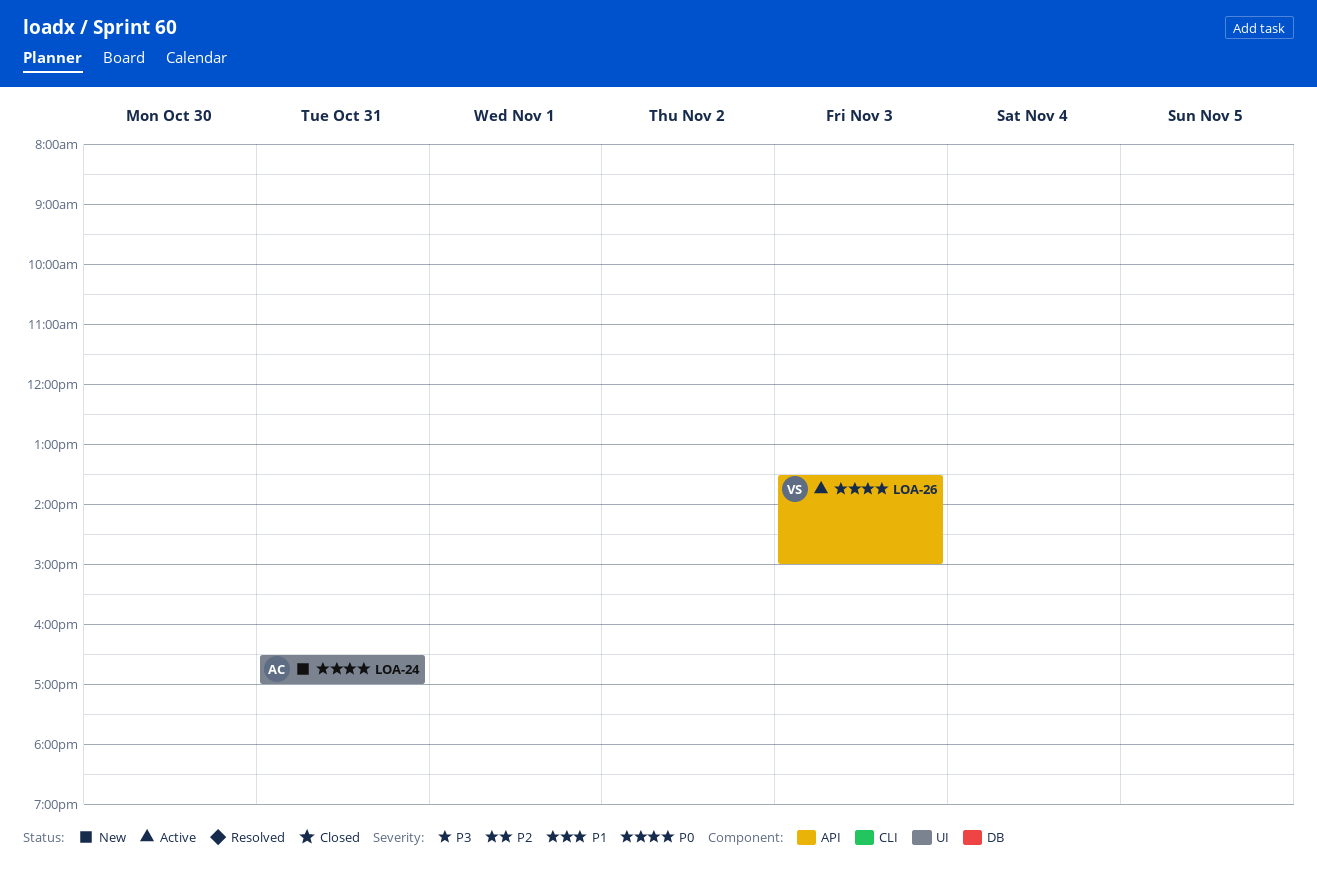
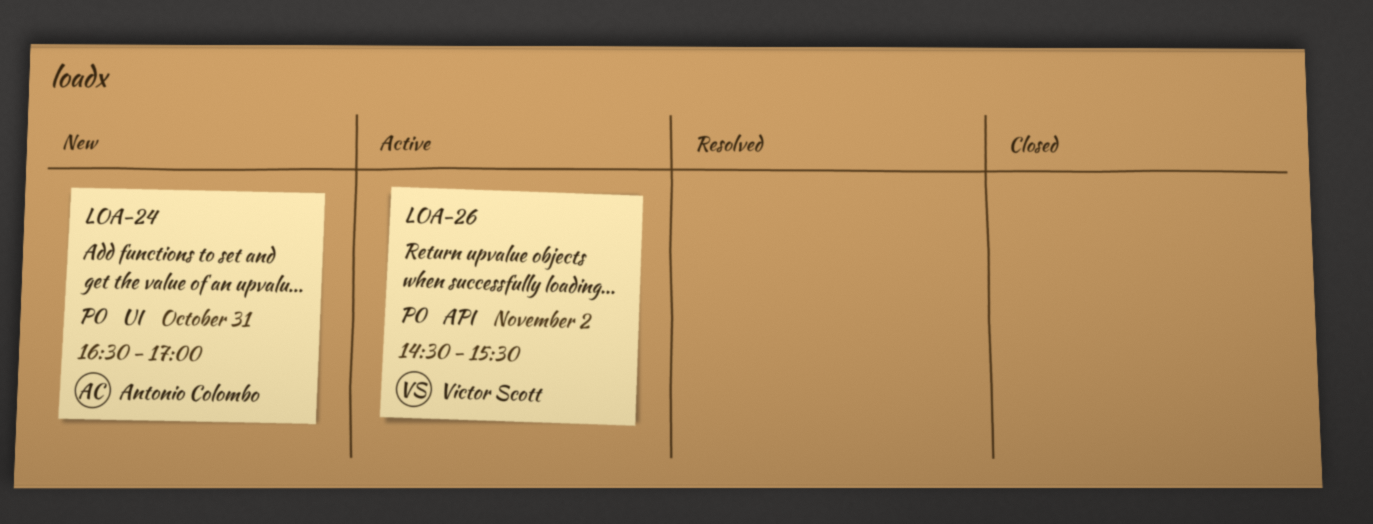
LOA-26, day: Nov 3 -> Nov 2
LOA-26, begins: 13:30 -> 14:30
LOA-26, ends: 15:00 -> 15:30

